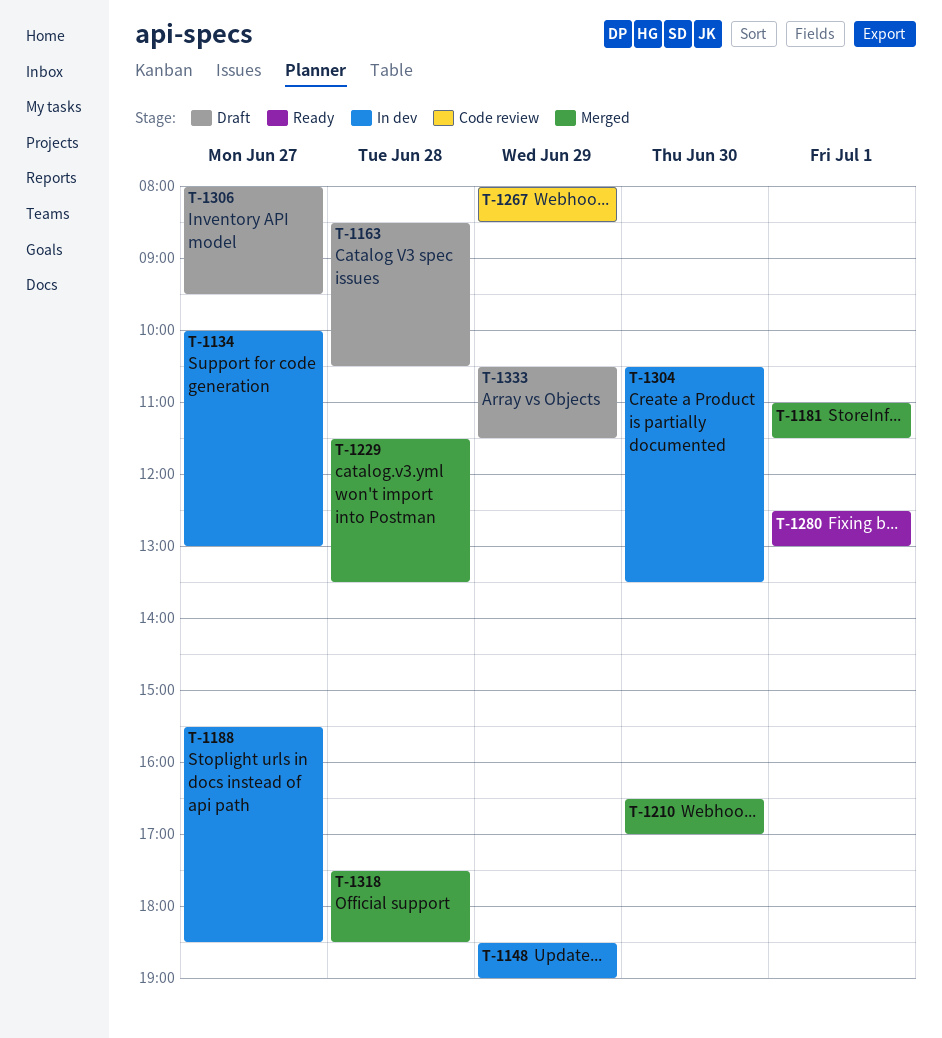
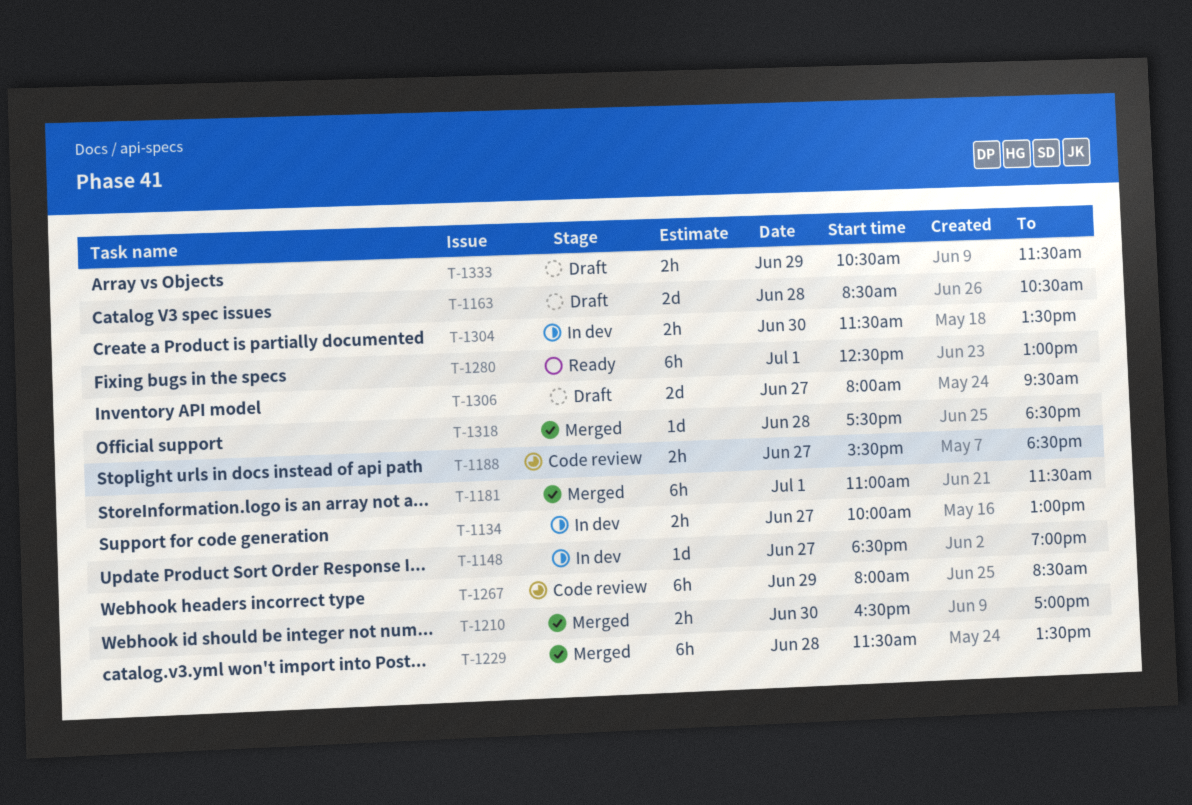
T-1148, day: Jun 29 -> Jun 27
T-1188, status: In dev -> Code review
T-1304, begins: 10:30 -> 11:30

